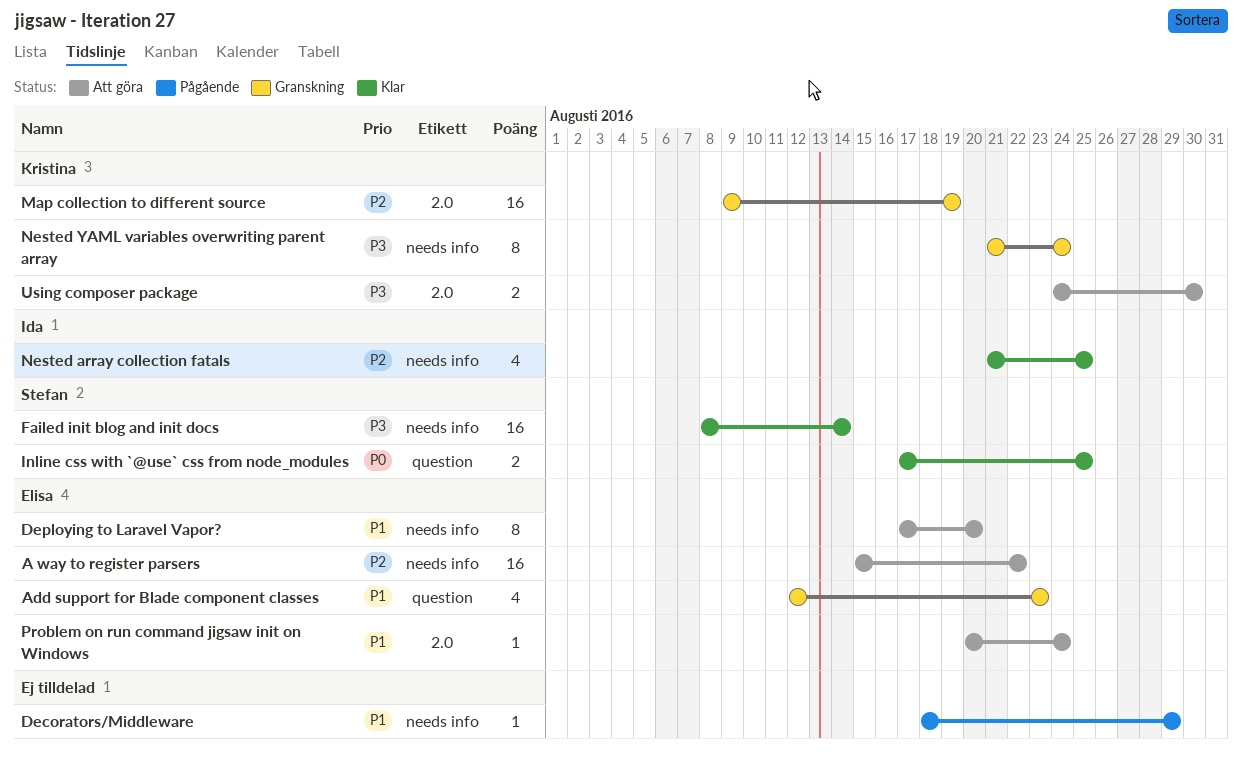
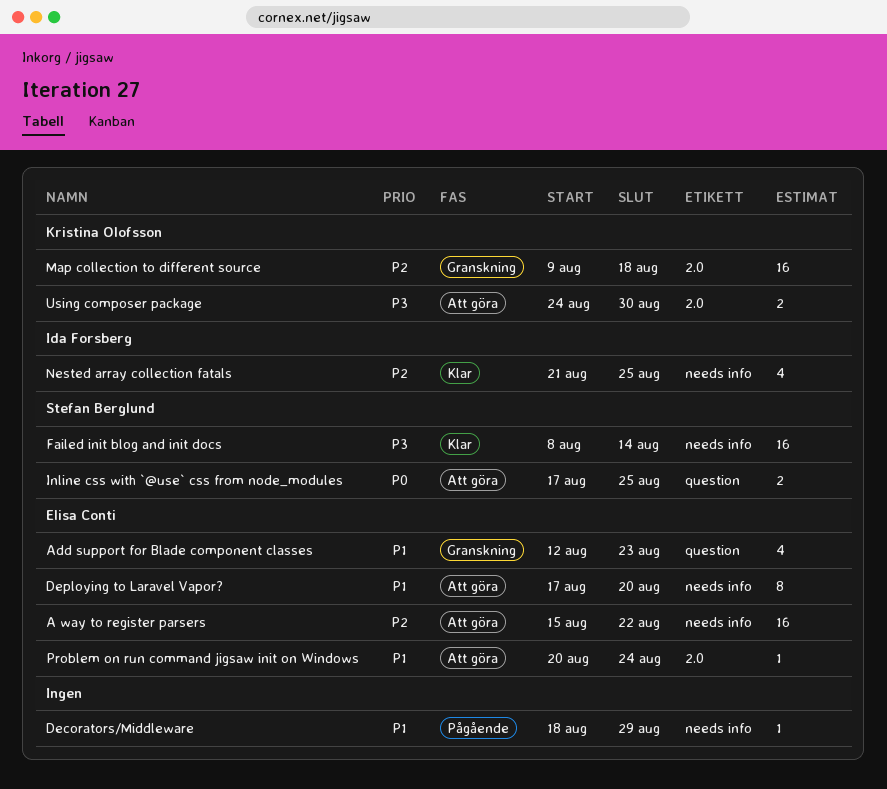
Inline css with `@use` css from node_modules, status: Klar -> Att göra
Map collection to different source, due: Aug 19 -> Aug 18
Nested YAML variables overwriting parent array: present -> none

